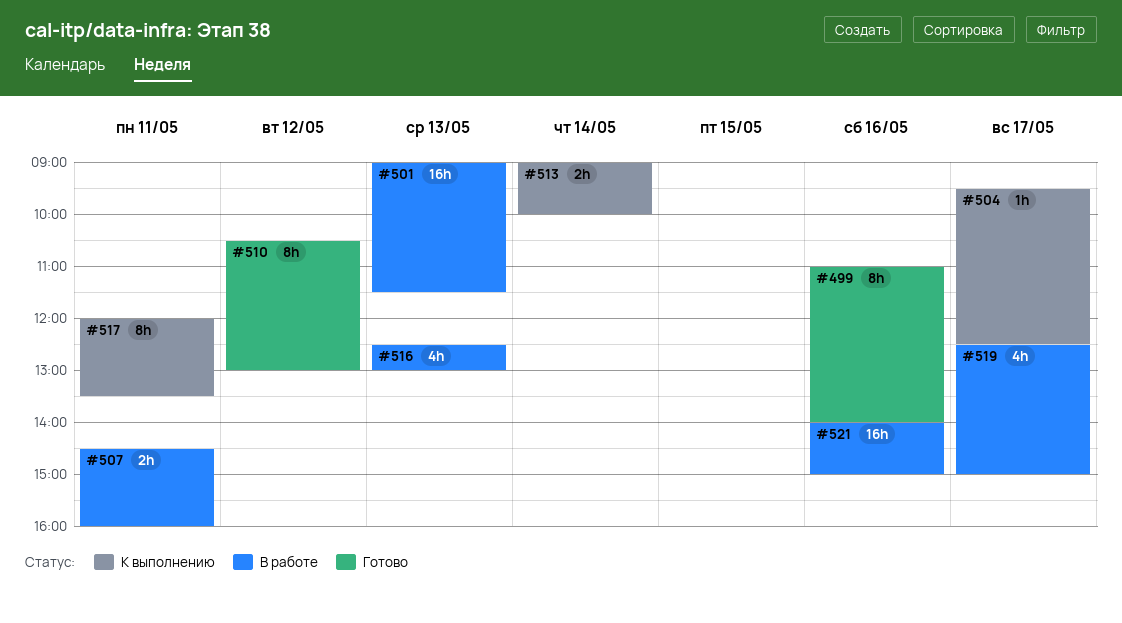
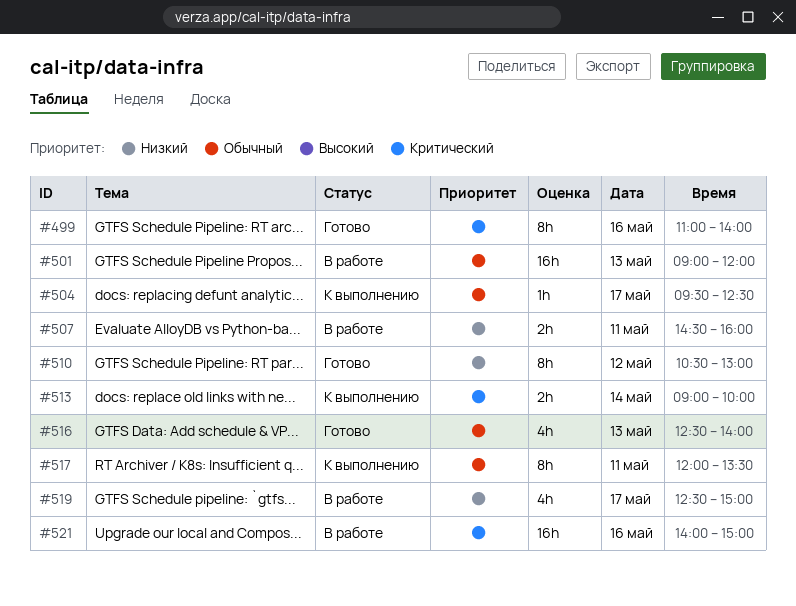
#501, ends: 11:30 -> 12:00
#516, status: В работе -> Готово
#516, ends: 13:00 -> 14:00

